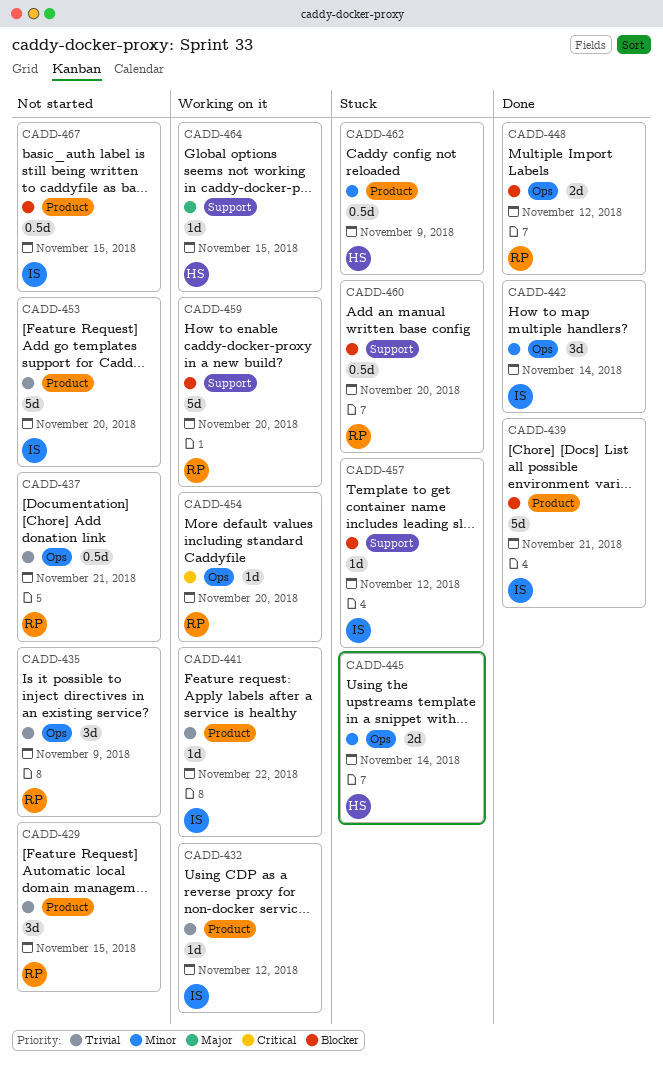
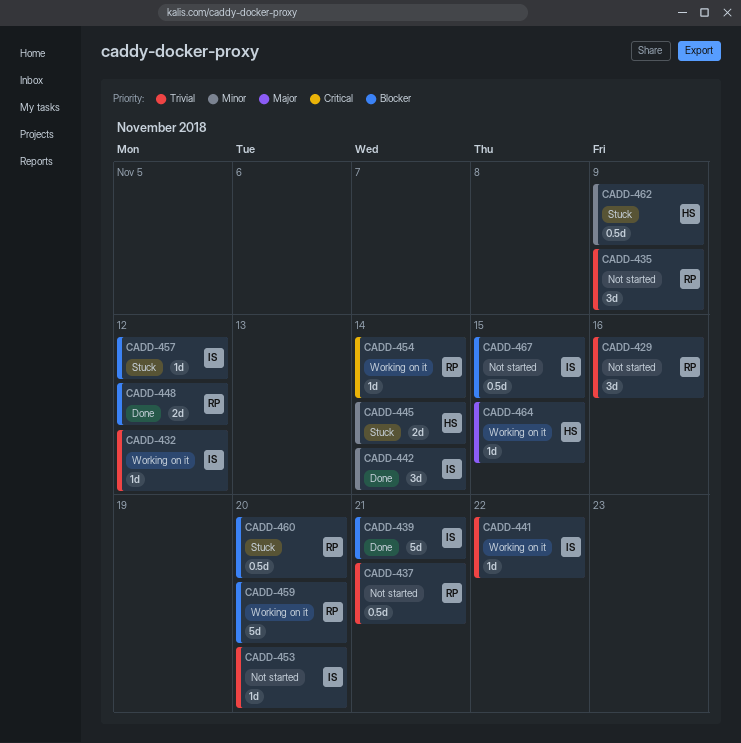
CADD-429, due: Nov 15 -> Nov 16
CADD-453, estimate: 5d -> 1d
CADD-454, due: Nov 20 -> Nov 14

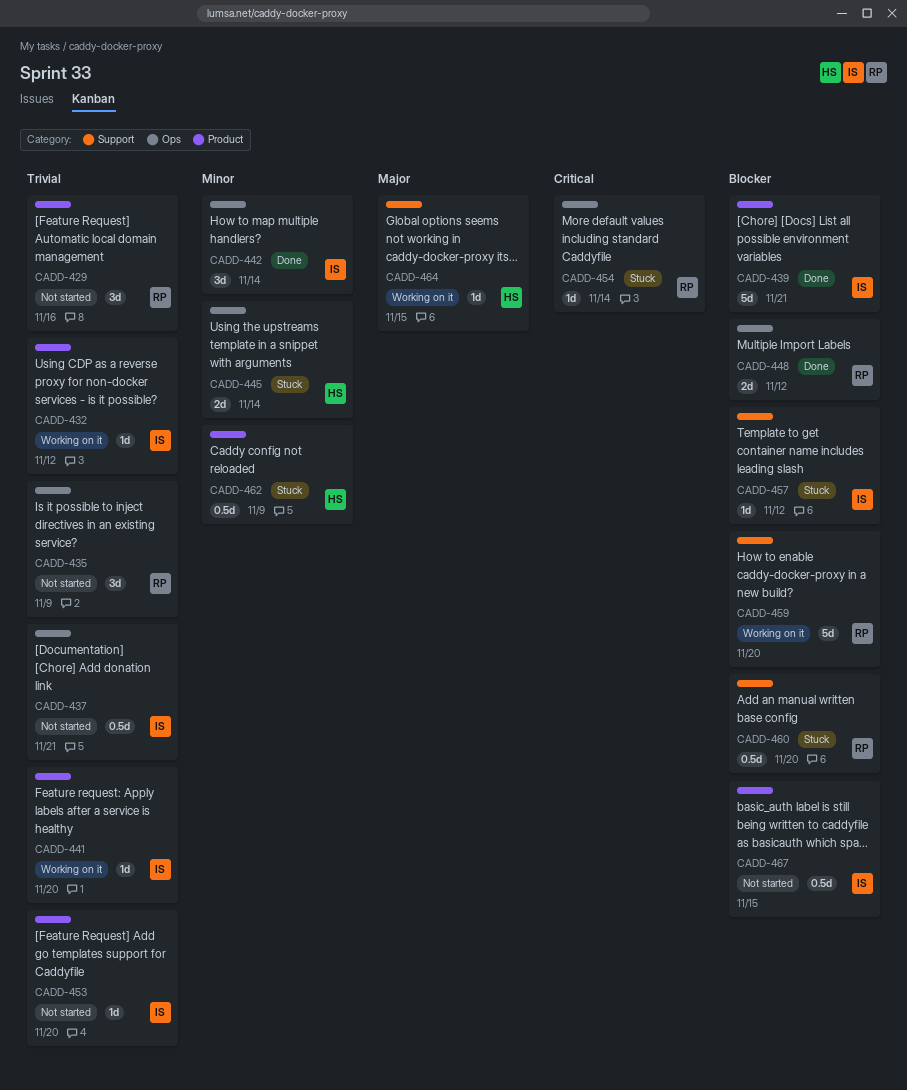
CADD-437, owner: RP -> IS
CADD-441, due: Nov 22 -> Nov 20
CADD-454, status: Working on it -> Stuck

